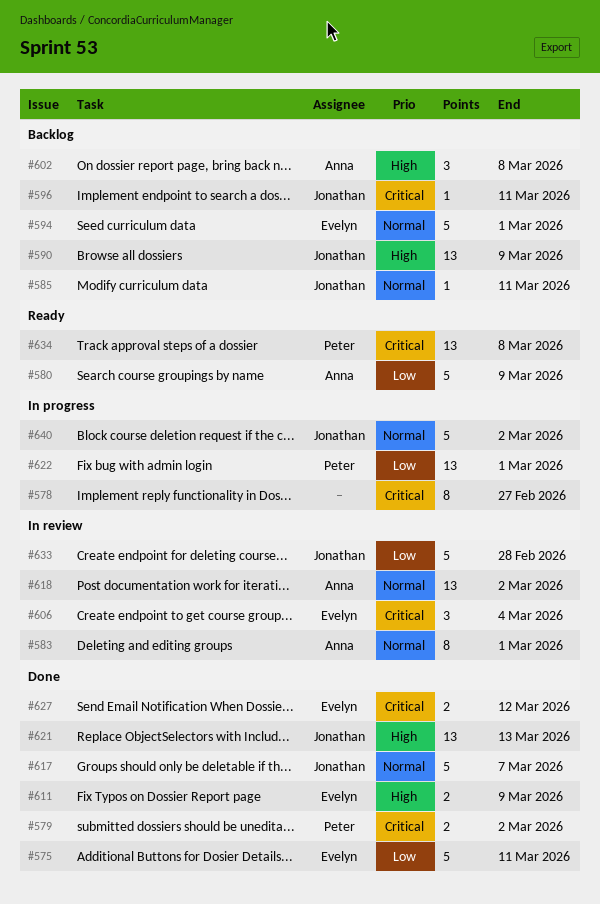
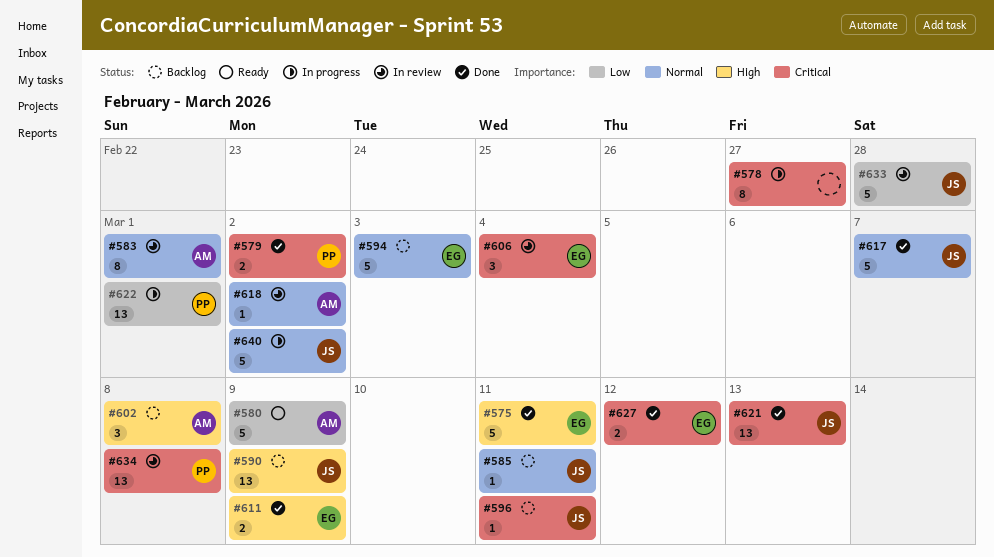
#575, priority: Low -> High
#594, due: Mar 1 -> Mar 3
#618, estimate: 13 -> 1
#621, priority: High -> Critical
#634, status: Ready -> In review

